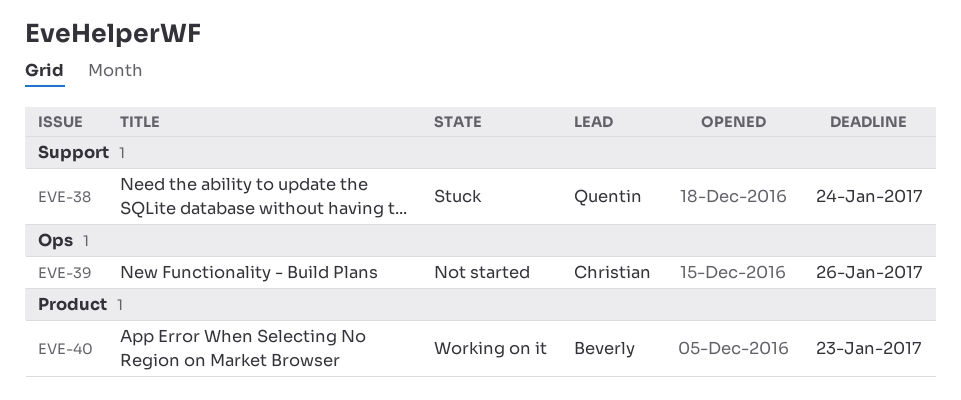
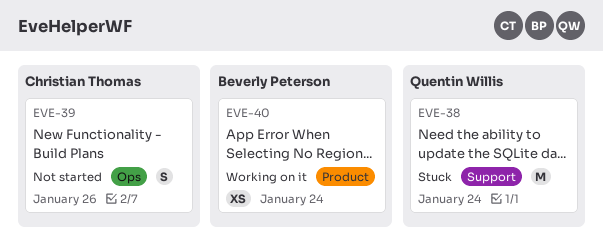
EVE-40, due: Jan 23 -> Jan 24

